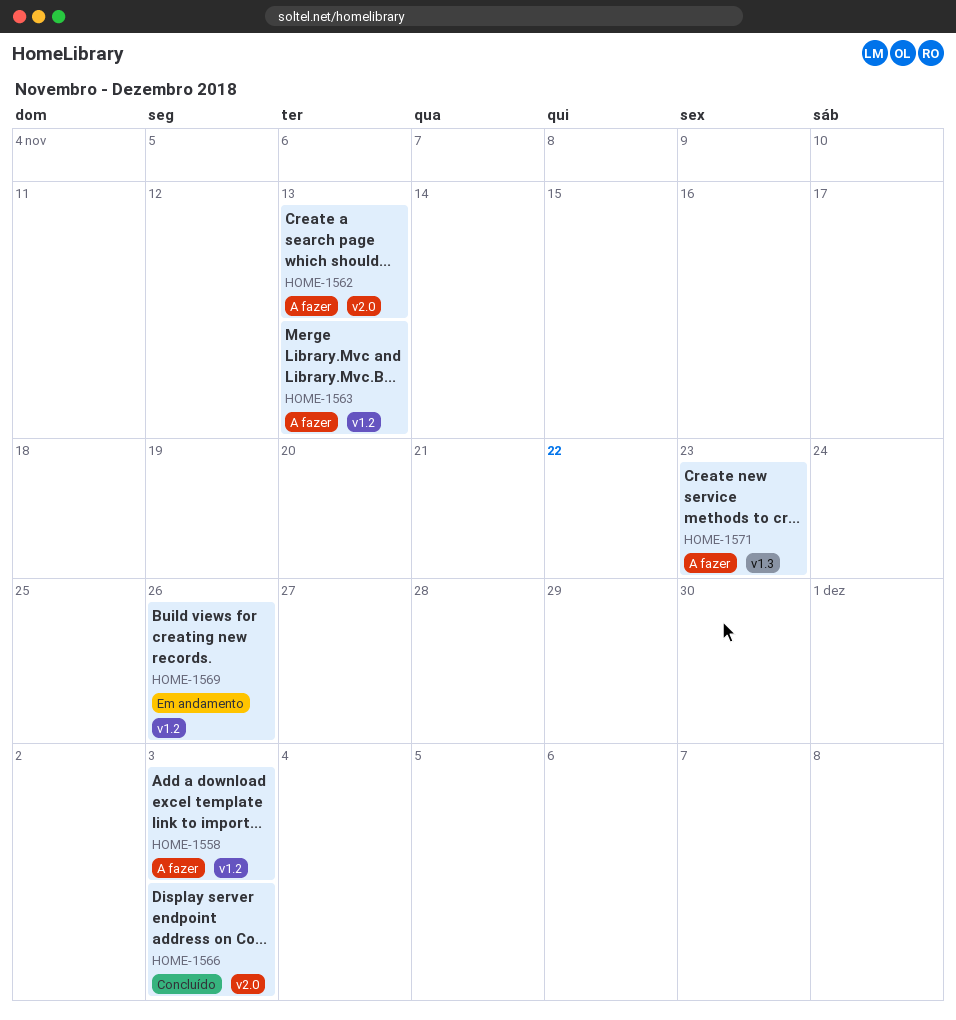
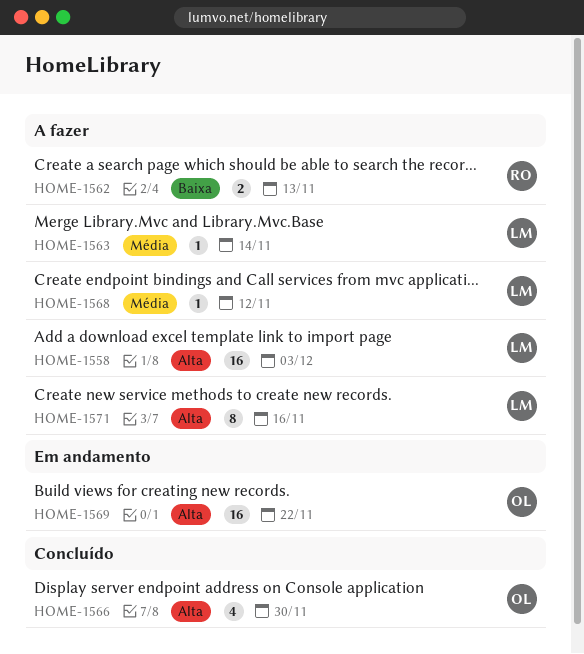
HOME-1563, due: Nov 13 -> Nov 14
HOME-1566, due: Dec 3 -> Nov 30
HOME-1568: none -> present
HOME-1569, due: Nov 26 -> Nov 22
HOME-1571, due: Nov 23 -> Nov 16

